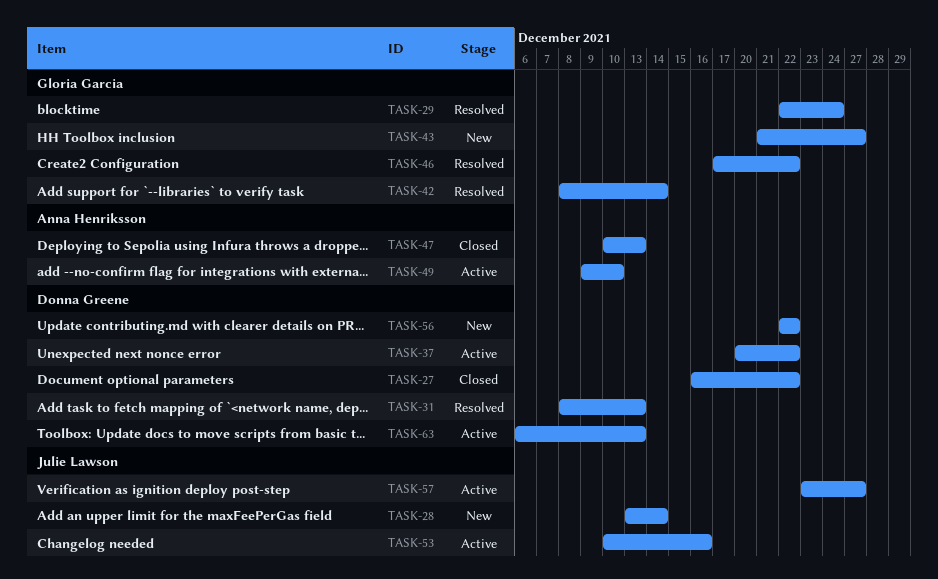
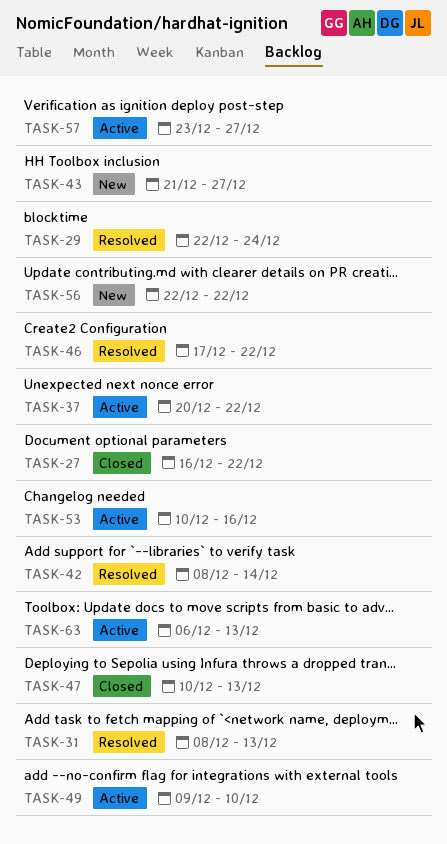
TASK-28: present -> none

